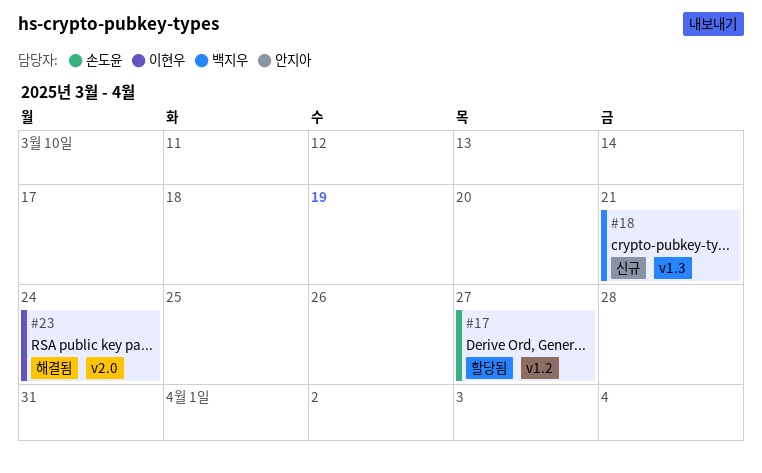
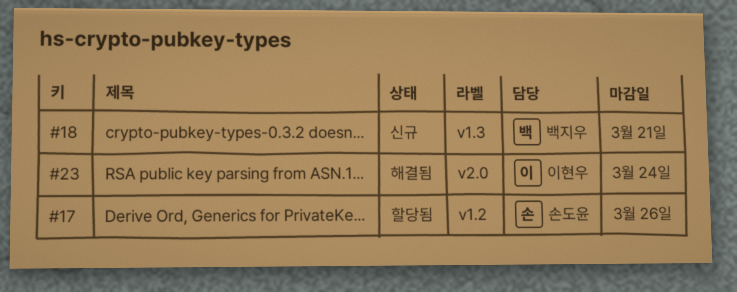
#17, due: Mar 27 -> Mar 26

